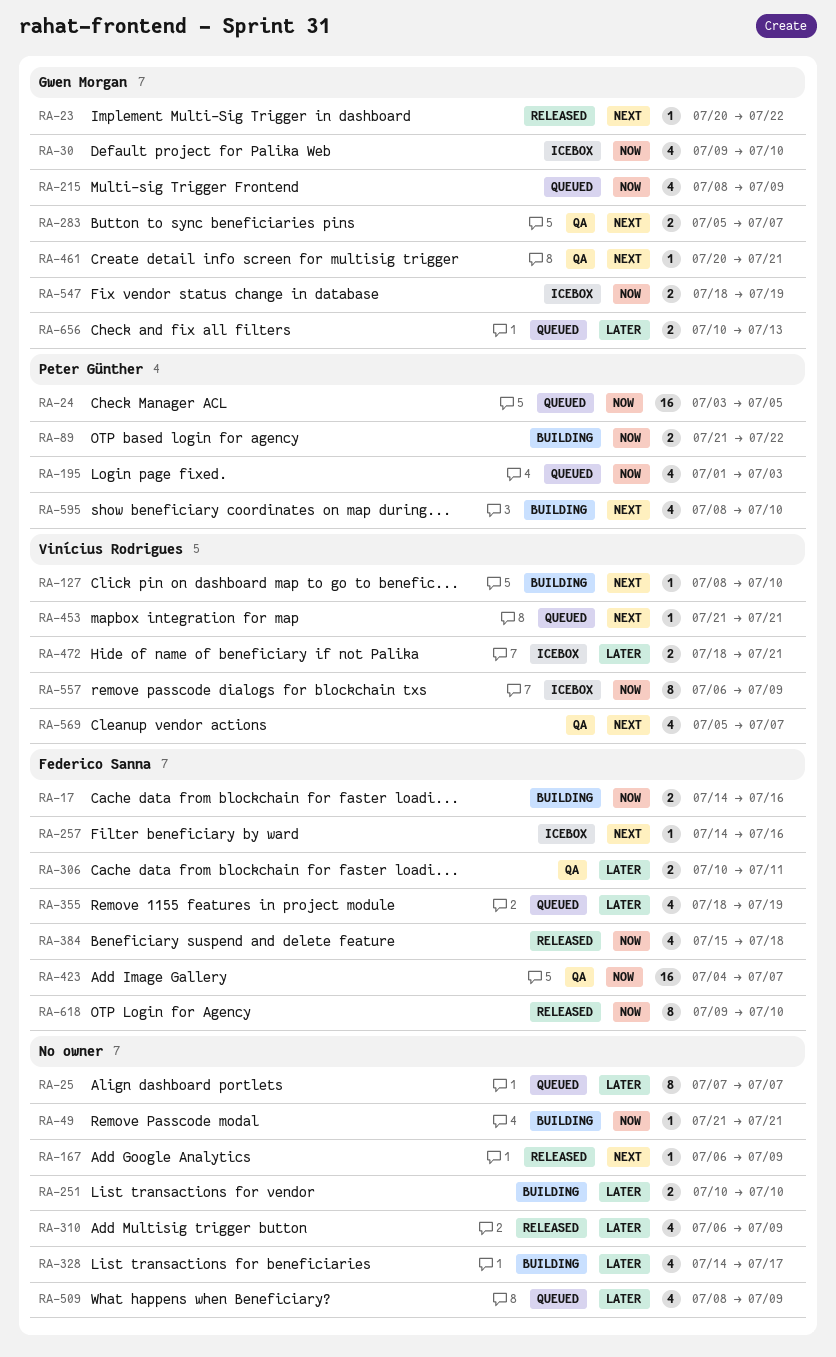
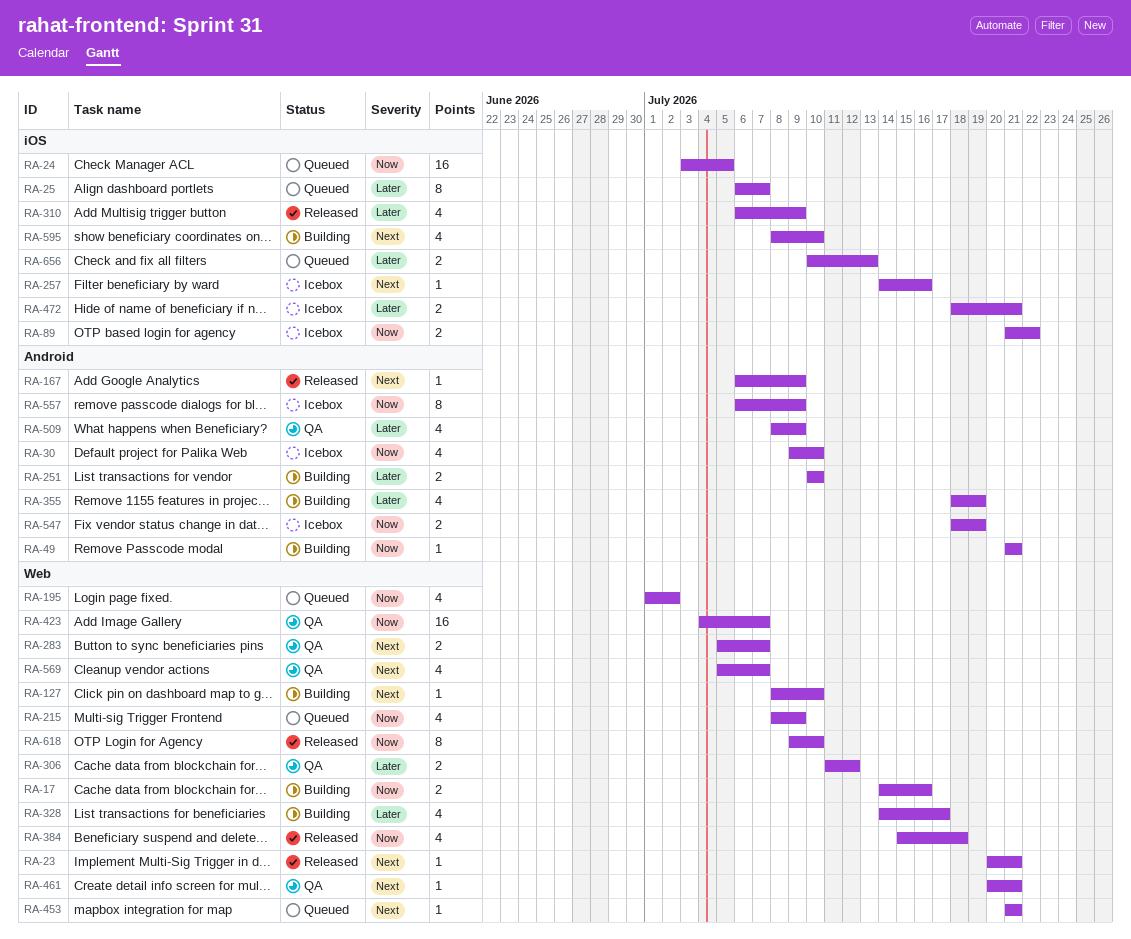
RA-23, due: Jul 22 -> Jul 21
RA-25, start: Jul 7 -> Jul 6
RA-89, status: Building -> Icebox
RA-195, due: Jul 3 -> Jul 2
RA-306, start: Jul 10 -> Jul 11
RA-306, due: Jul 11 -> Jul 12
RA-355, status: Queued -> Building
RA-509, status: Queued -> QA

